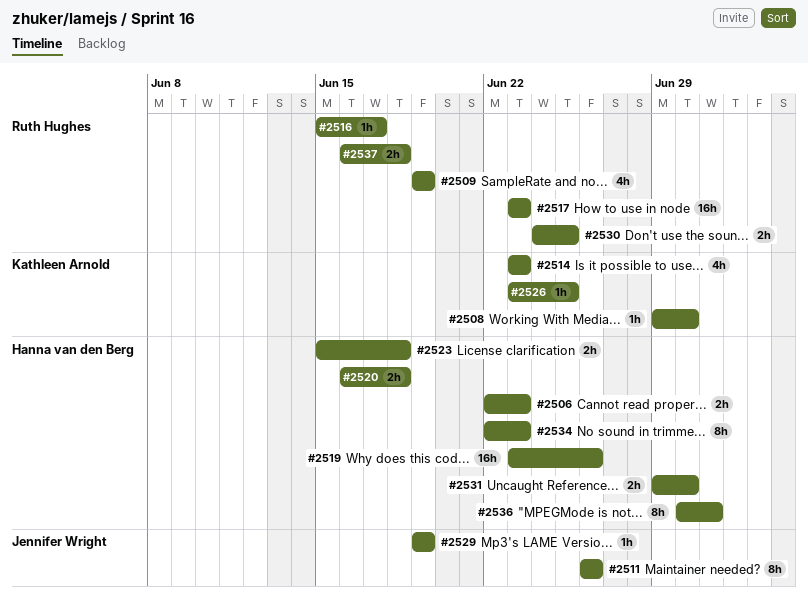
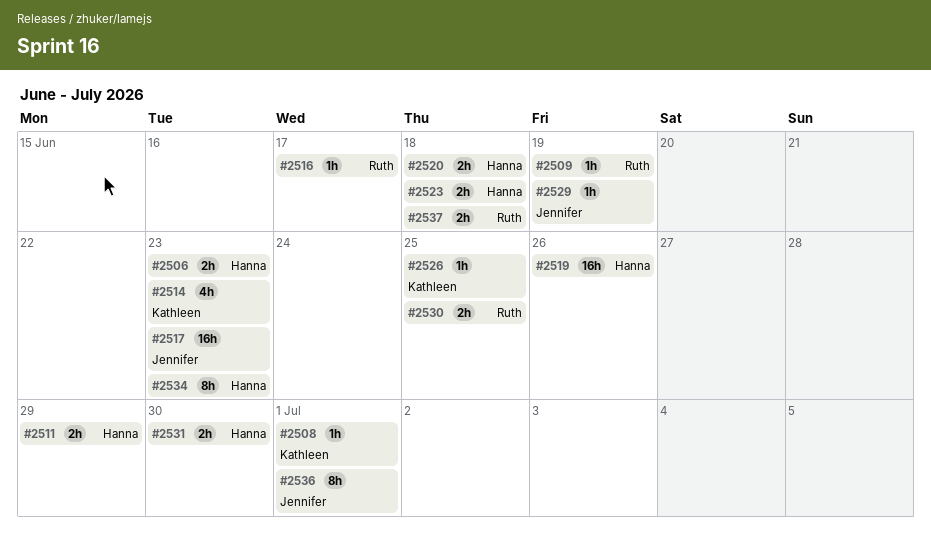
#2508, due: Jun 30 -> Jul 1
#2509, estimate: 4h -> 1h
#2511, owner: Jennifer Wright -> Hanna van den Berg
#2511, estimate: 8h -> 2h
#2511, due: Jun 26 -> Jun 29
#2517, owner: Ruth Hughes -> Jennifer Wright
#2536, owner: Hanna van den Berg -> Jennifer Wright

